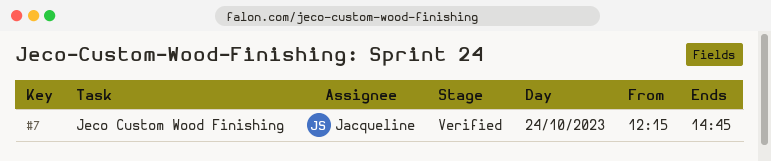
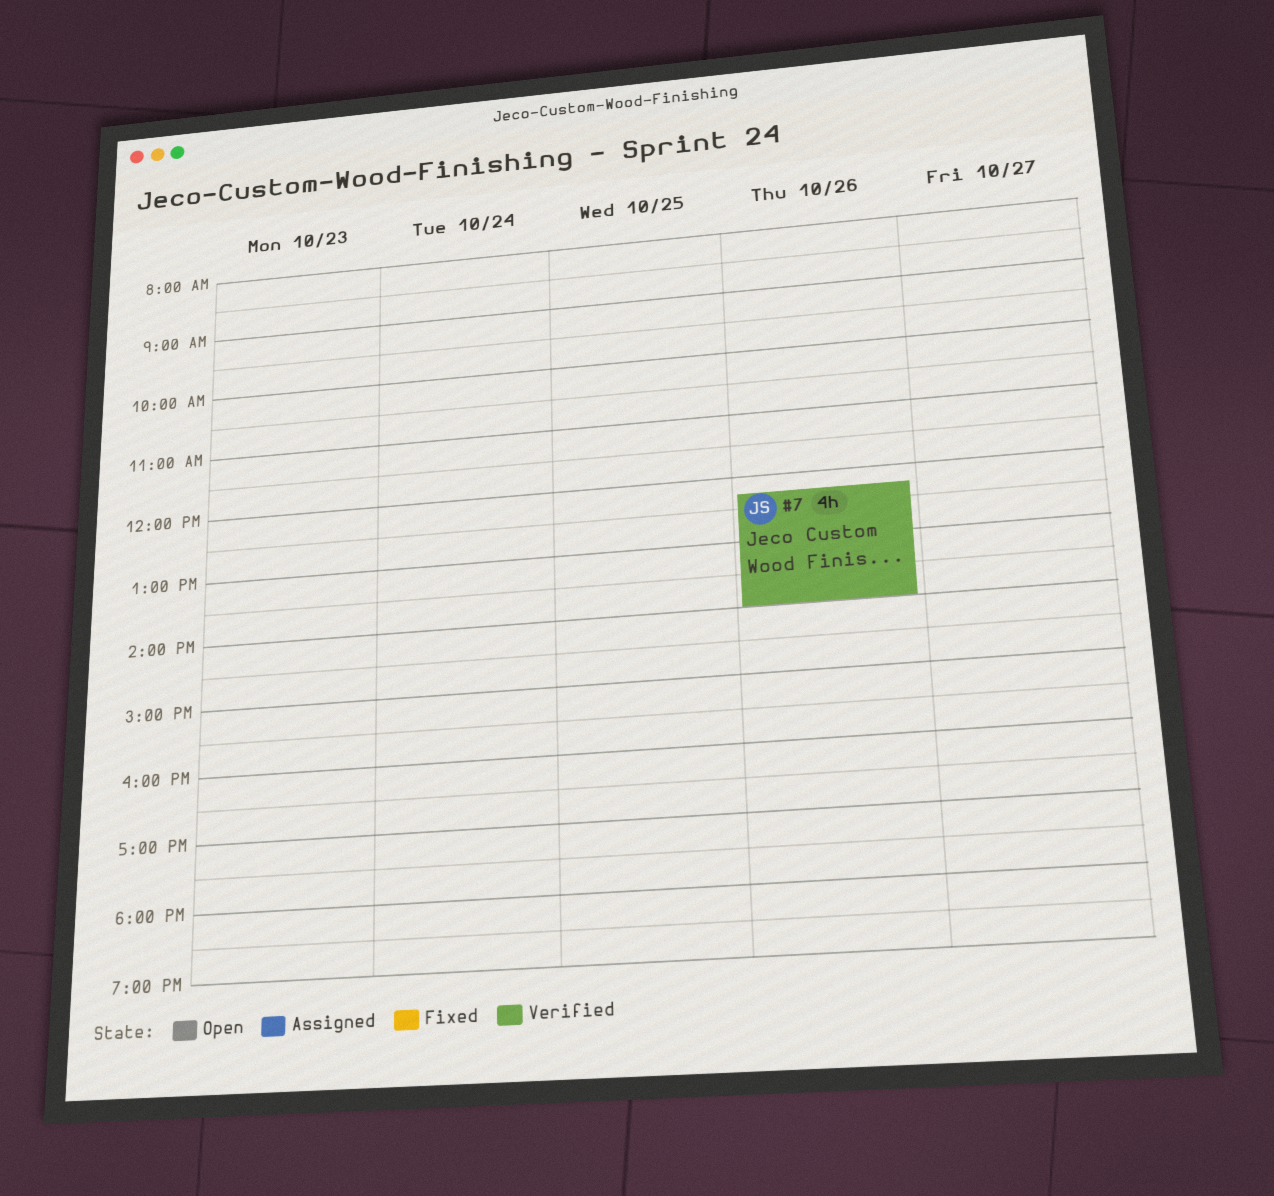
#7, day: Oct 24 -> Oct 26
#7, ends: 14:45 -> 14:00

